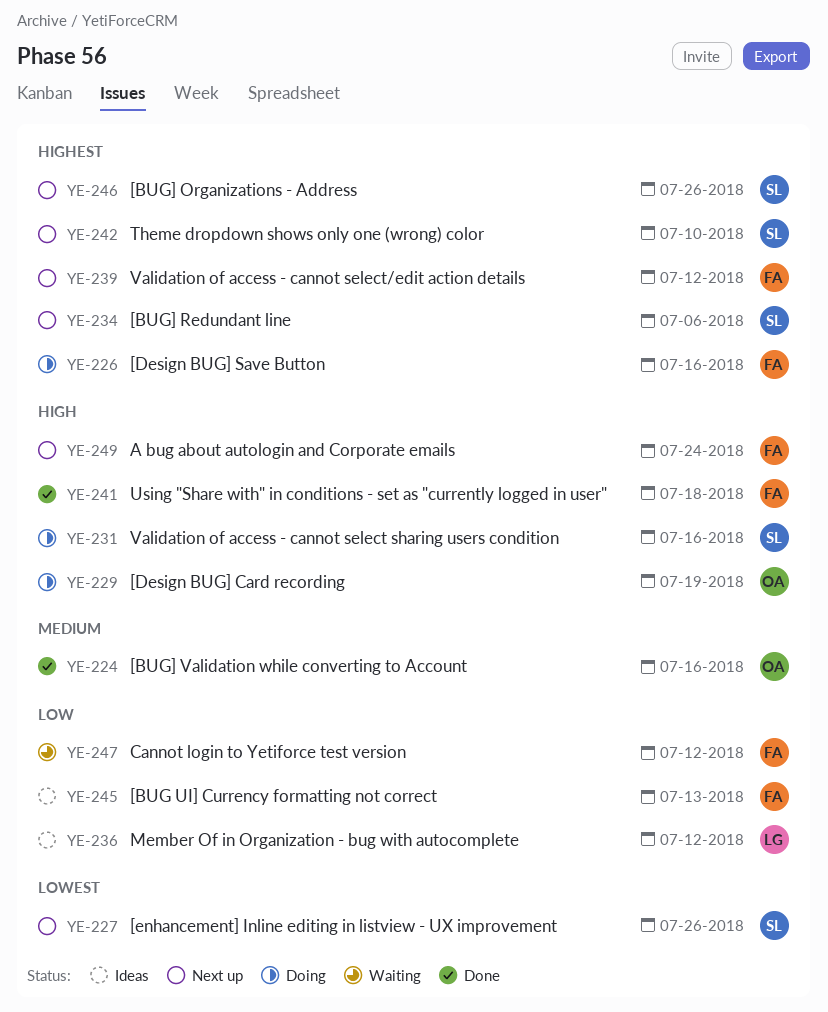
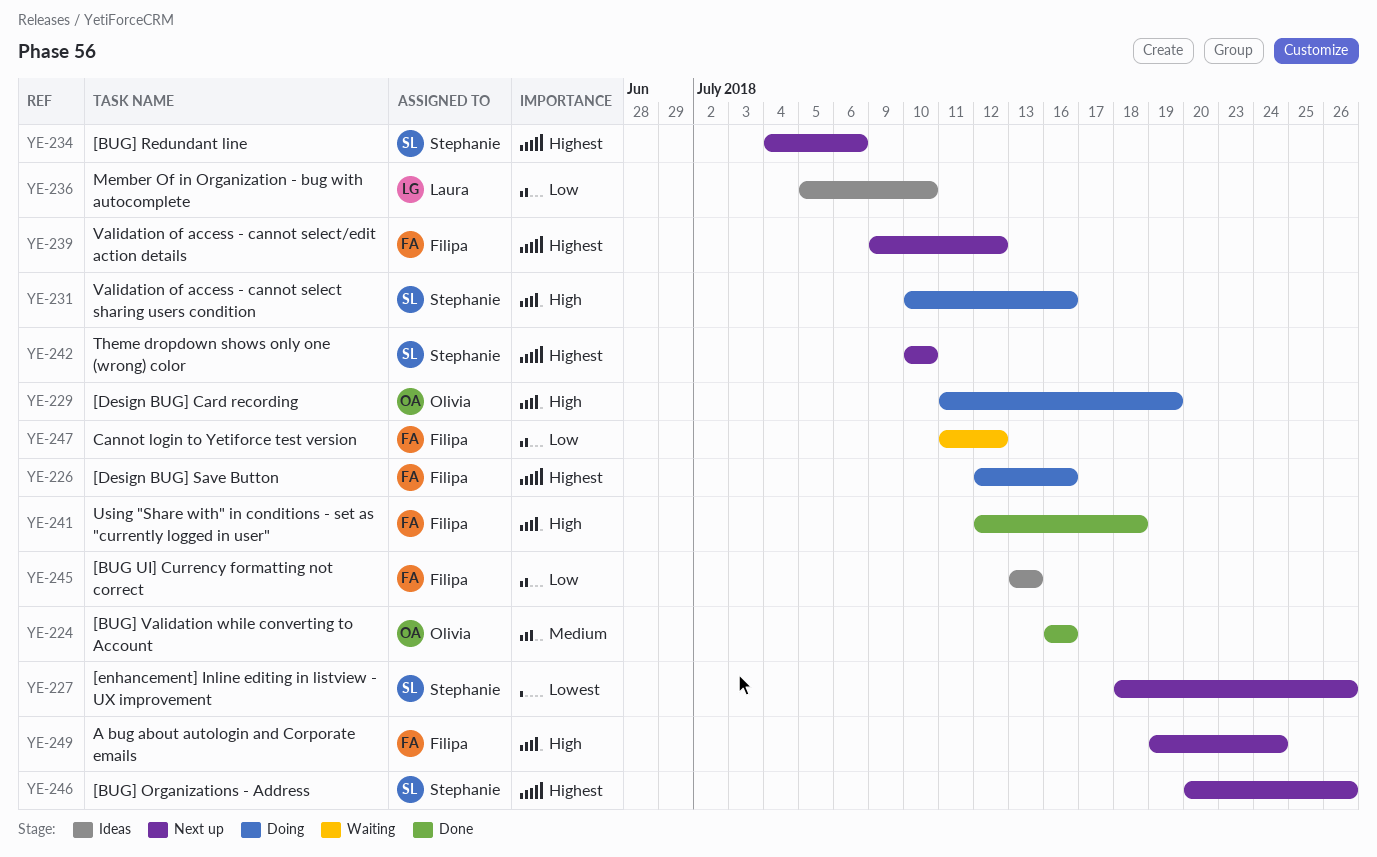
YE-236, due: Jul 12 -> Jul 10

